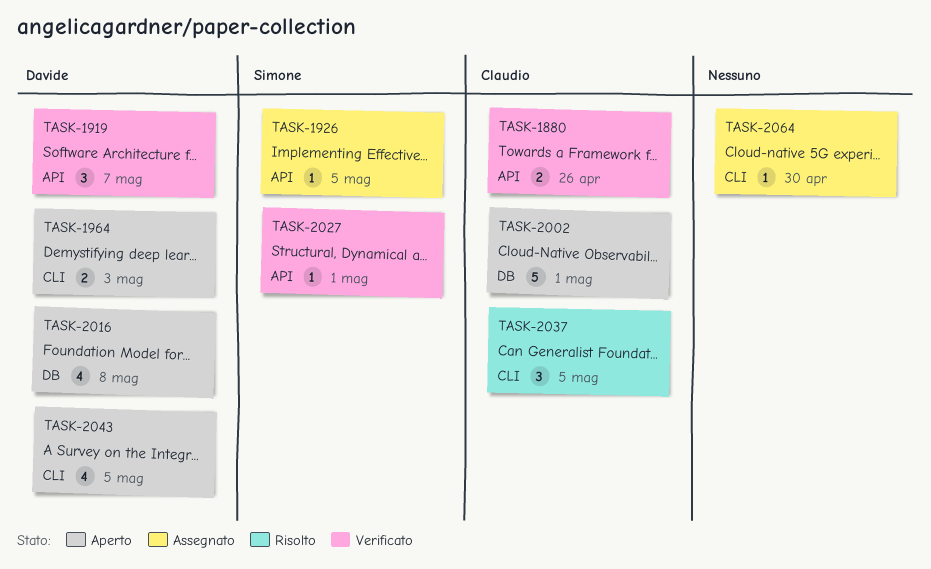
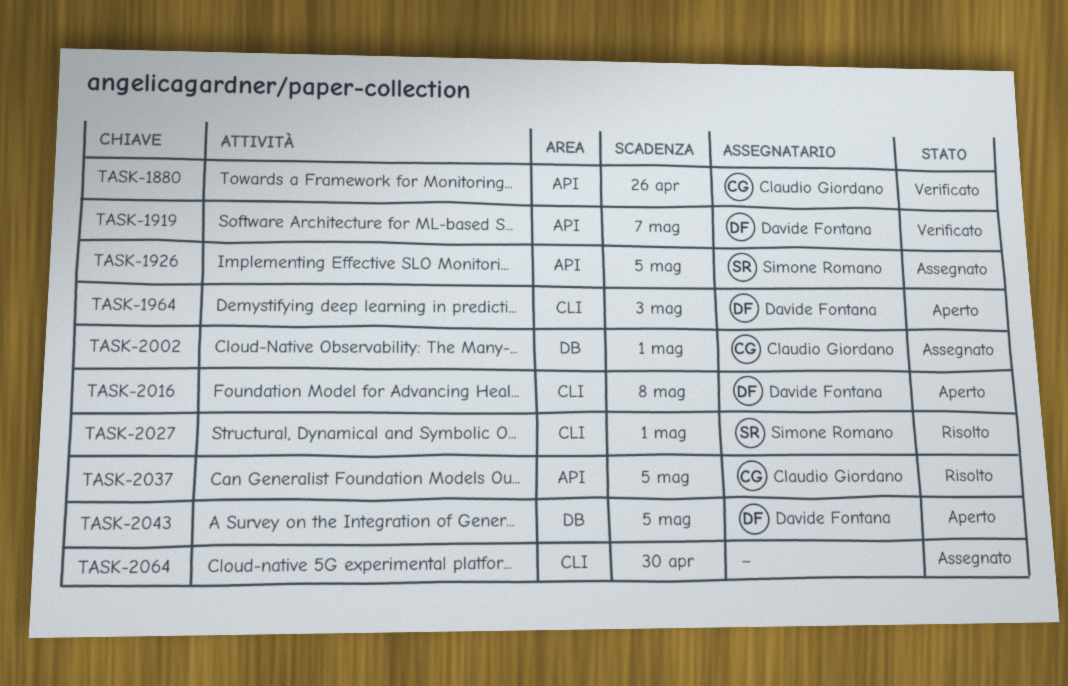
TASK-2002, status: Aperto -> Assegnato
TASK-2016, label: DB -> CLI
TASK-2027, status: Verificato -> Risolto
TASK-2027, label: API -> CLI
TASK-2037, label: CLI -> API
TASK-2043, label: CLI -> DB

